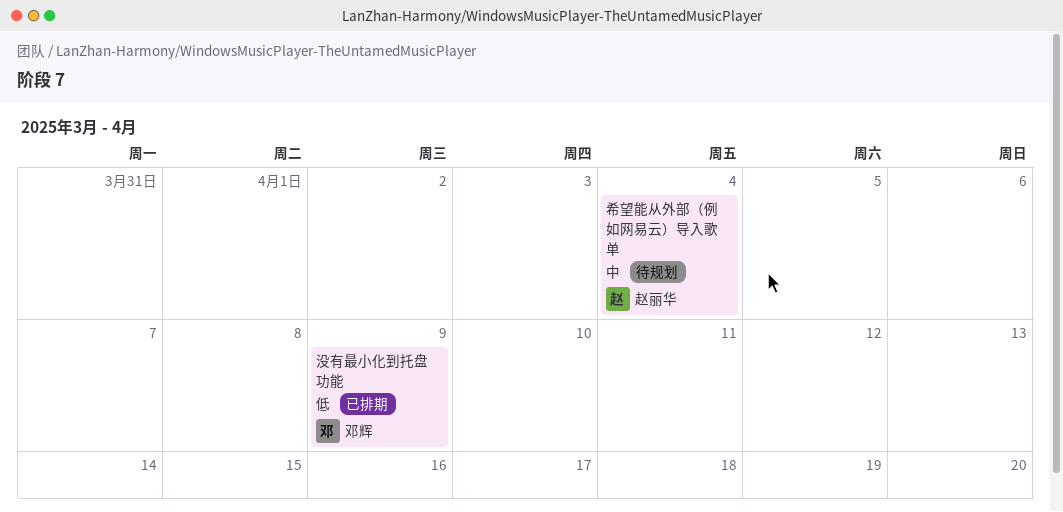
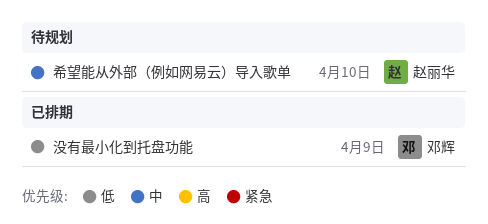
希望能从外部（例如网易云）导入歌单, due: Apr 4 -> Apr 10

